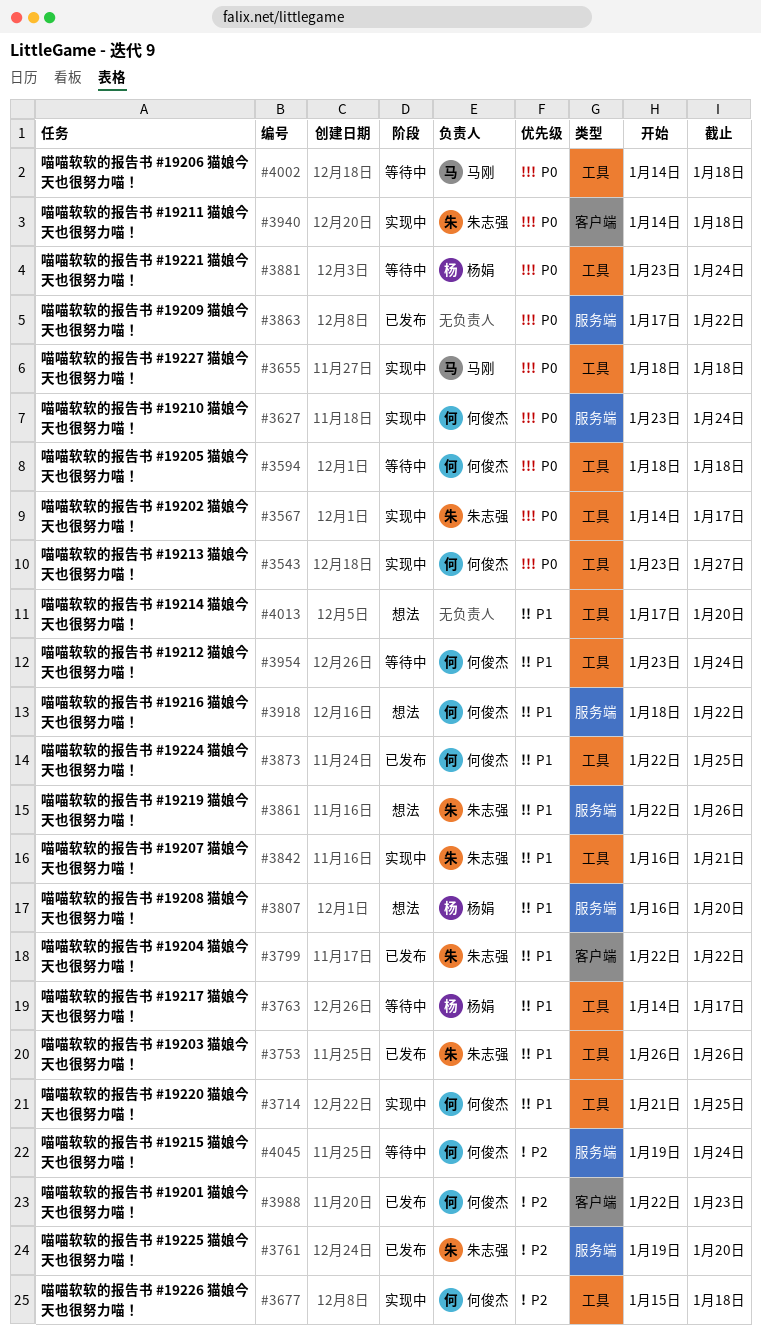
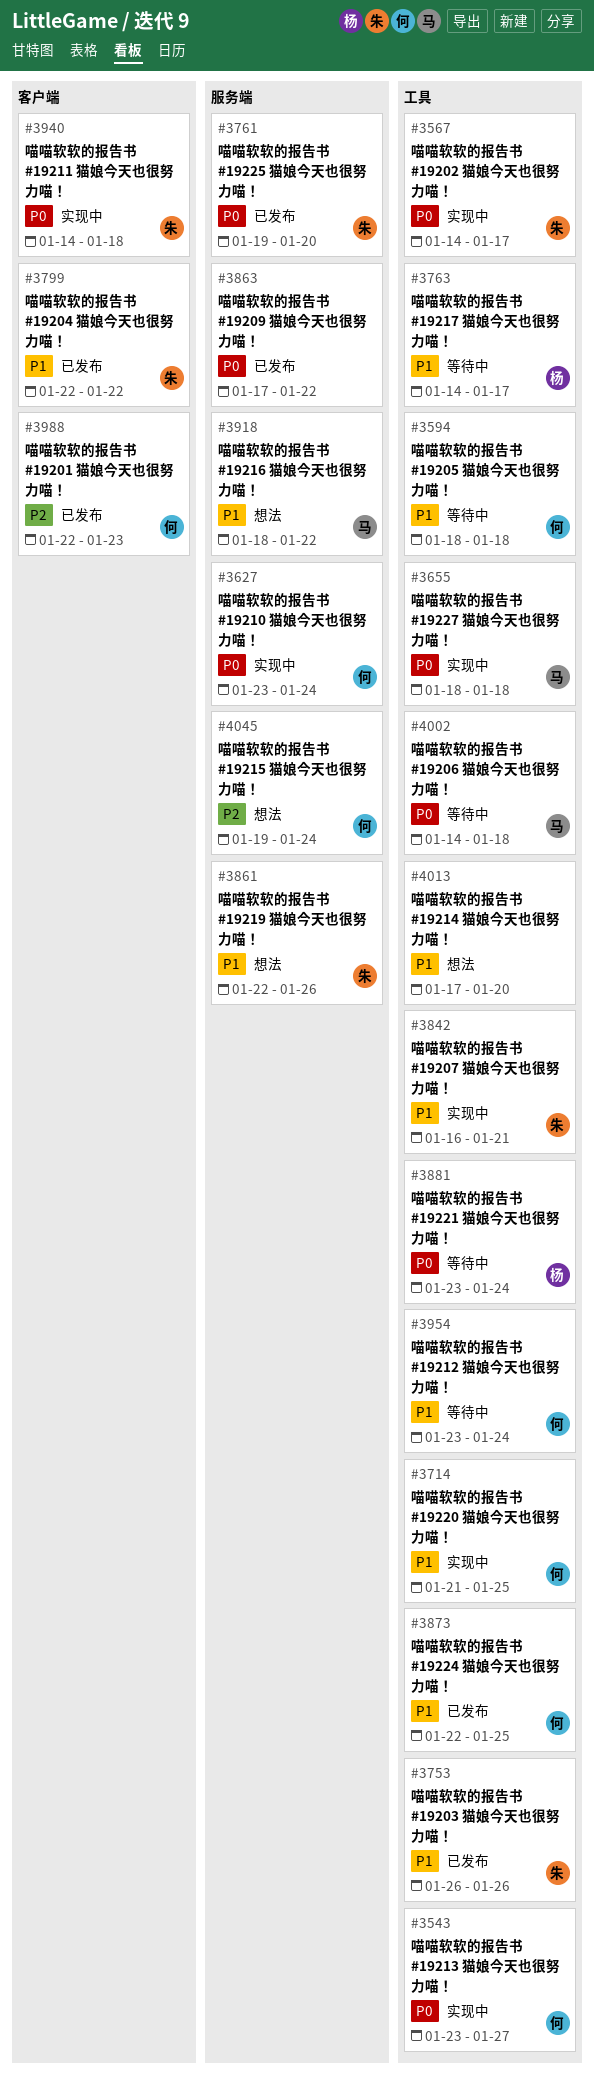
#3594, priority: P0 -> P1
#3677: present -> none
#3761, priority: P2 -> P0
#3807: present -> none
#3918, owner: 何俊杰 -> 马刚
#4045, status: 等待中 -> 想法

